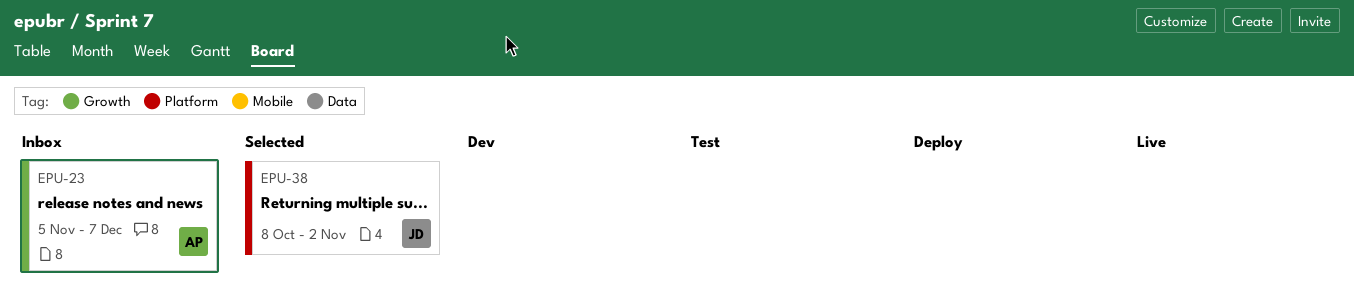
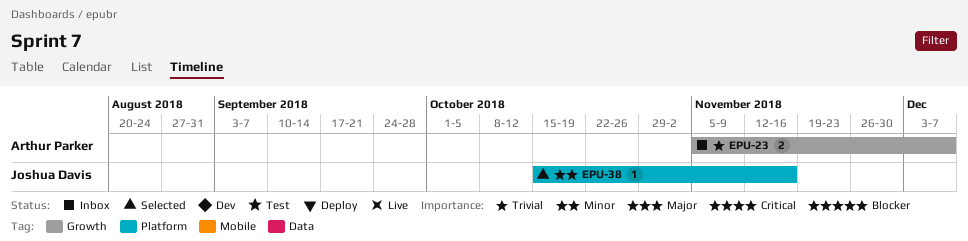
EPU-38, start: Oct 8 -> Oct 15
EPU-38, due: Nov 2 -> Nov 16

